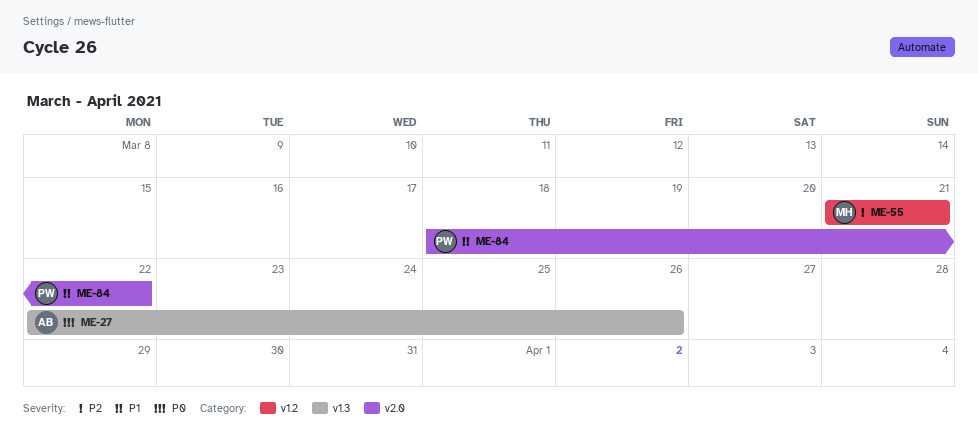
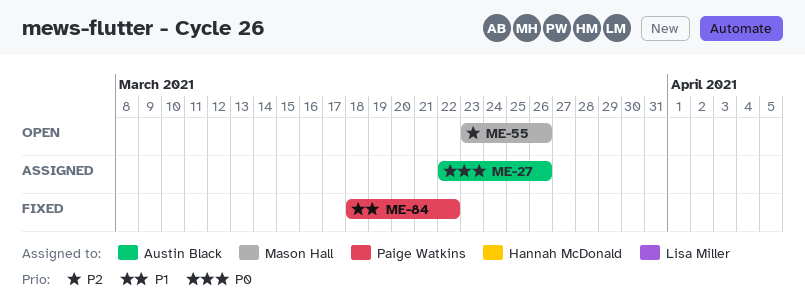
ME-55, start: Mar 21 -> Mar 23
ME-55, due: Mar 21 -> Mar 26

